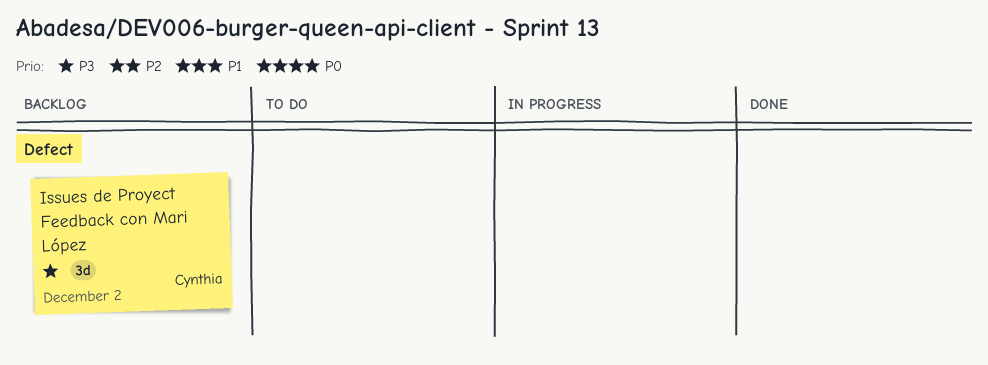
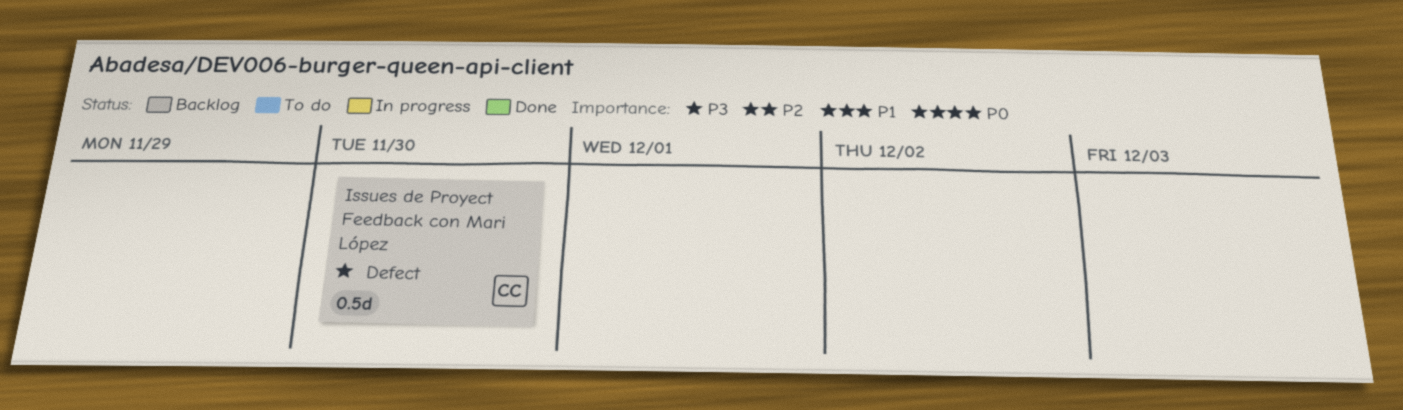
Issues de Proyect Feedback con Mari López, estimate: 3d -> 0.5d
Issues de Proyect Feedback con Mari López, due: Dec 2 -> Nov 30

